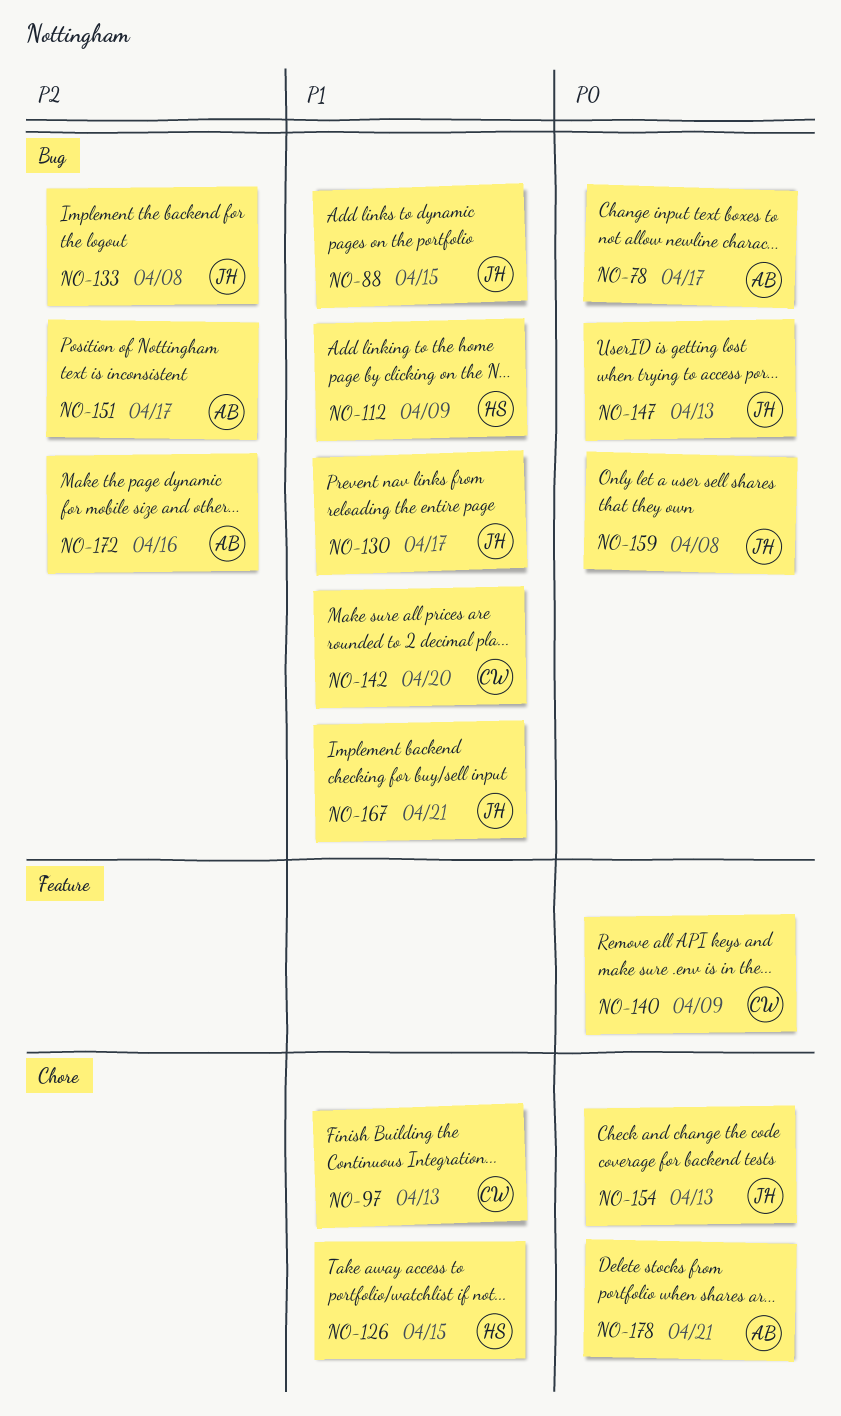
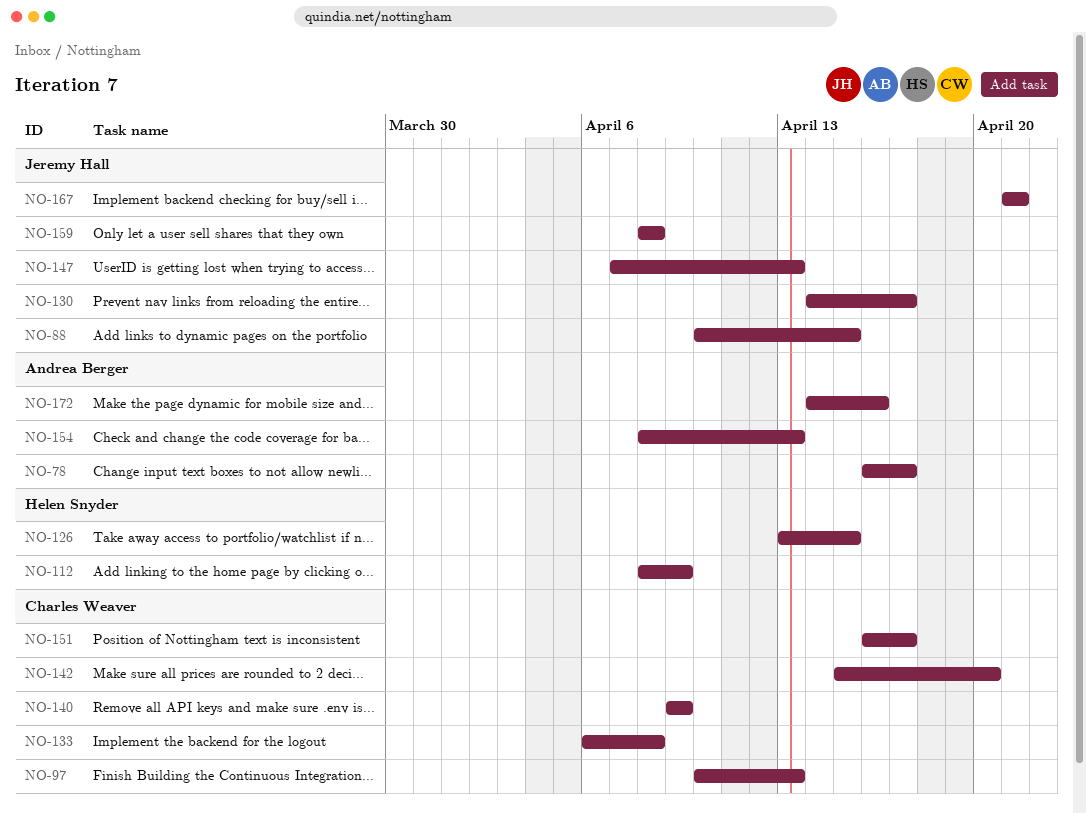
NO-133, owner: Jeremy Hall -> Charles Weaver
NO-151, owner: Andrea Berger -> Charles Weaver
NO-154, owner: Jeremy Hall -> Andrea Berger
NO-178: present -> none

